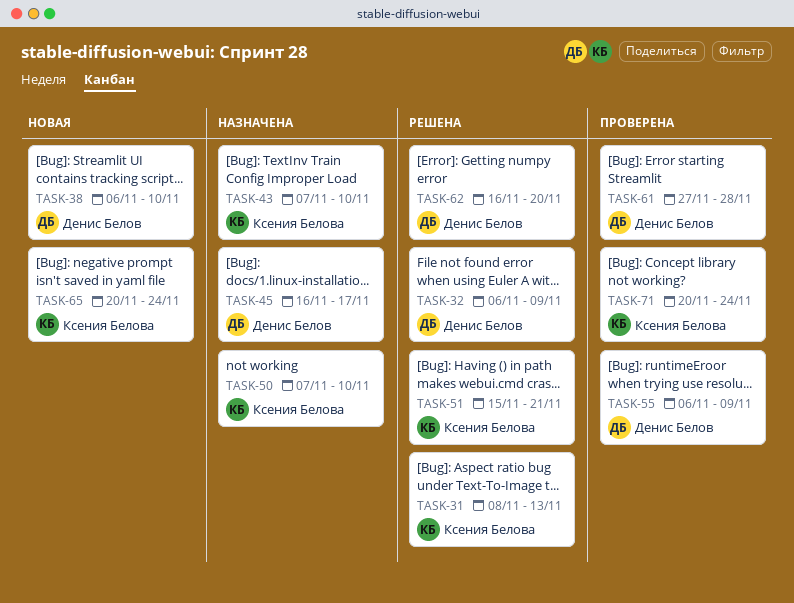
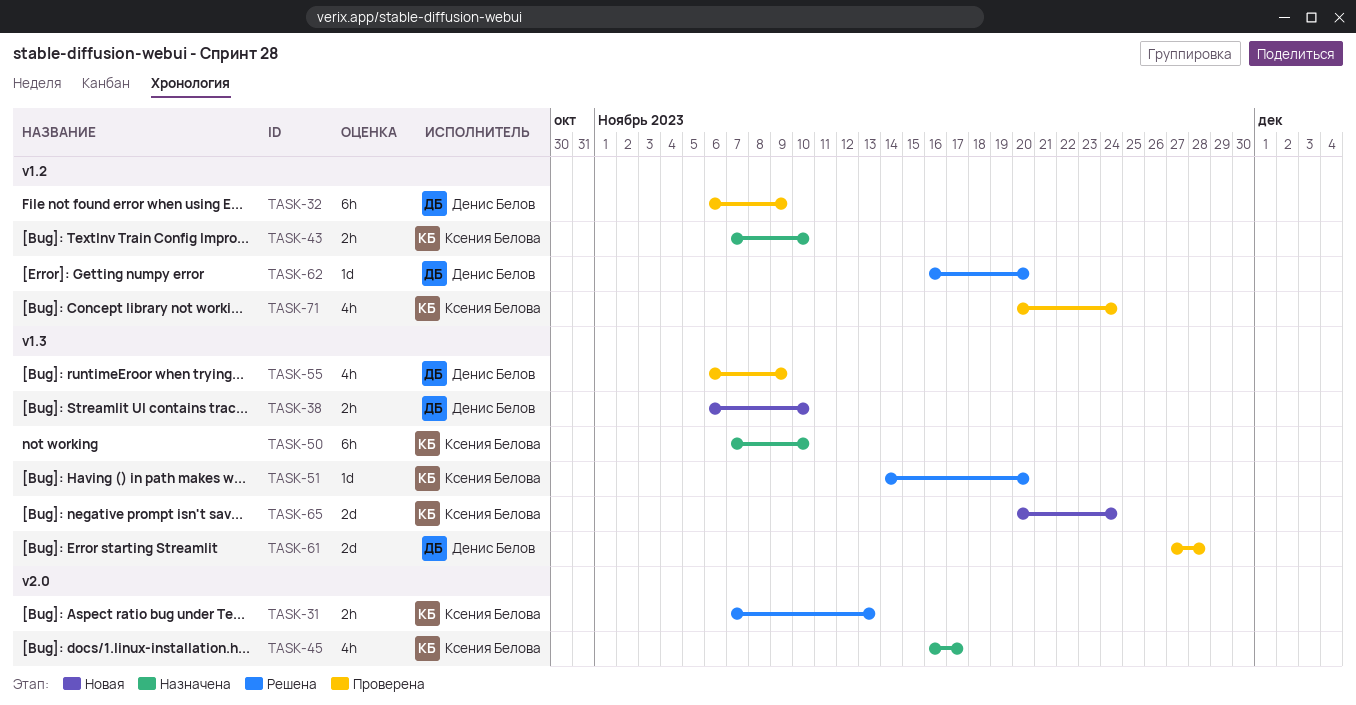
TASK-31, start: Nov 8 -> Nov 7
TASK-32, status: Решена -> Проверена
TASK-45, owner: Денис Белов -> Ксения Белова
TASK-51, start: Nov 15 -> Nov 14
TASK-51, due: Nov 21 -> Nov 20

